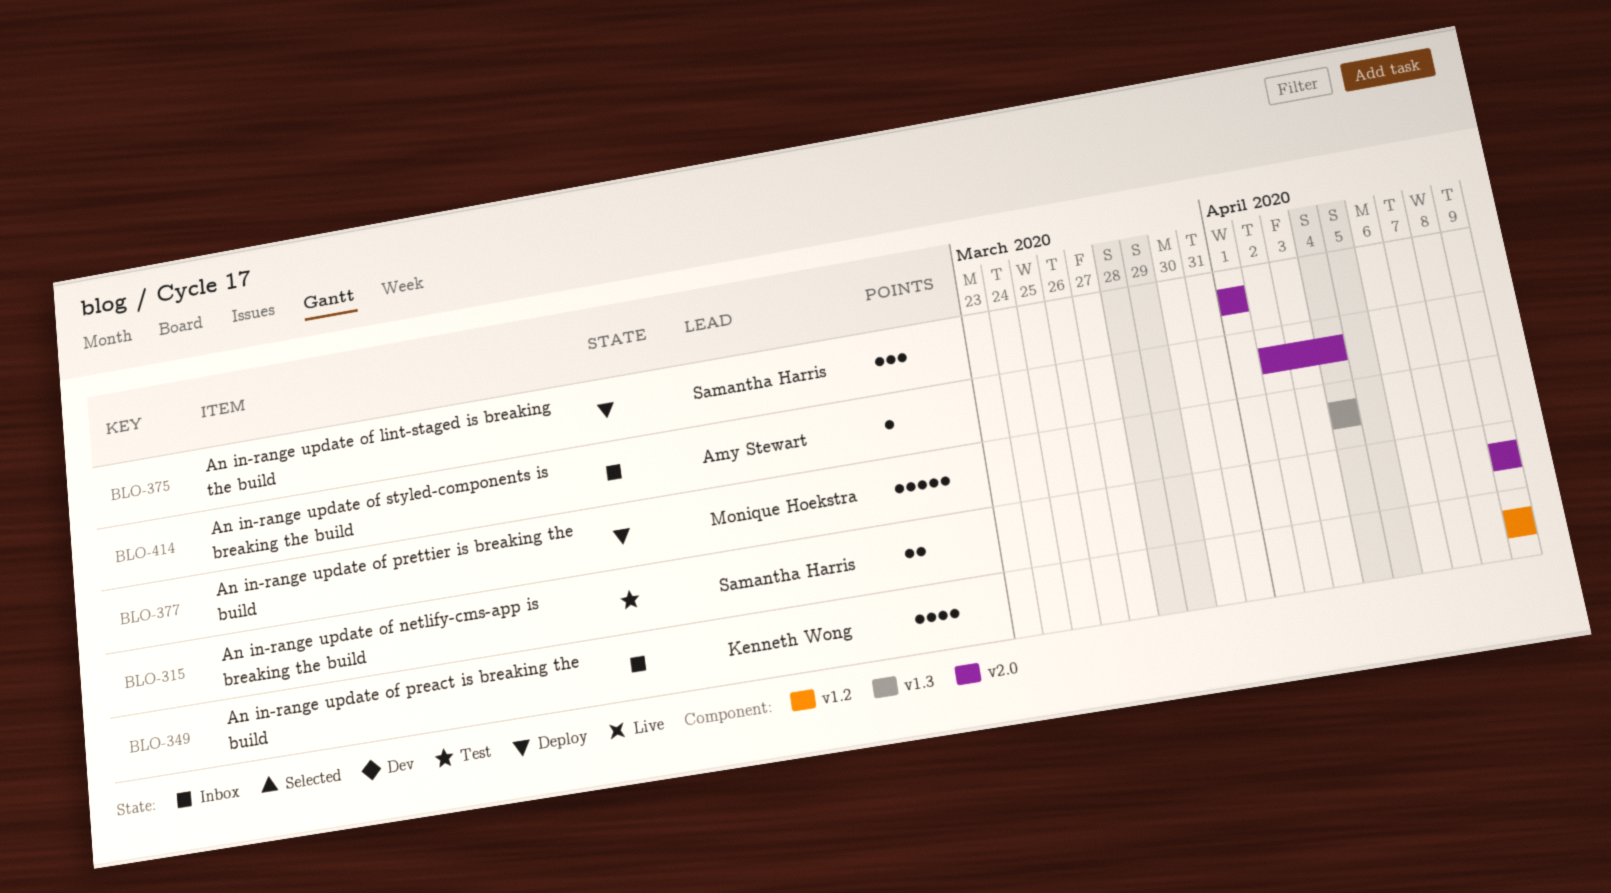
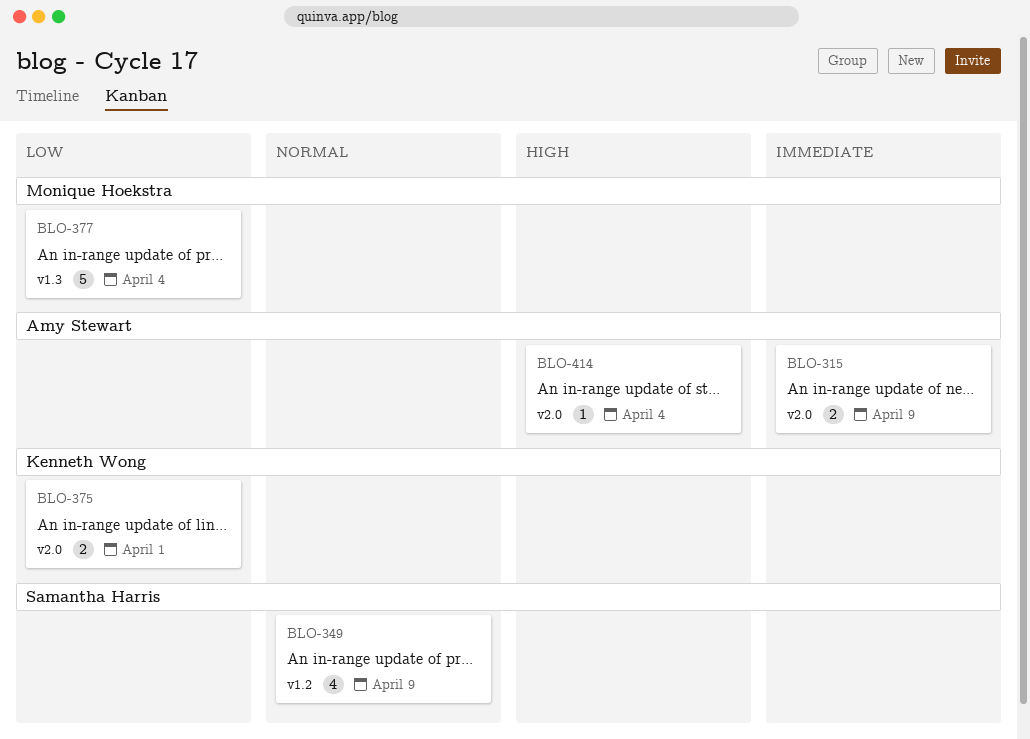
BLO-315, owner: Samantha Harris -> Amy Stewart
BLO-349, owner: Kenneth Wong -> Samantha Harris
BLO-375, owner: Samantha Harris -> Kenneth Wong
BLO-375, estimate: 3 -> 2

